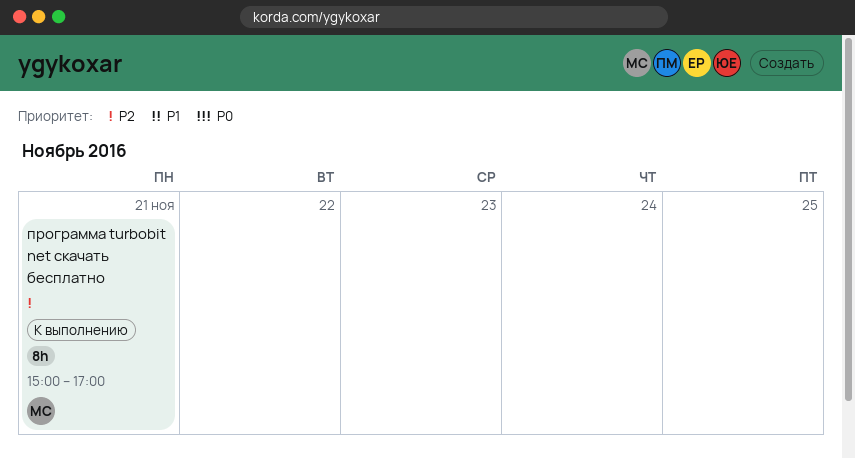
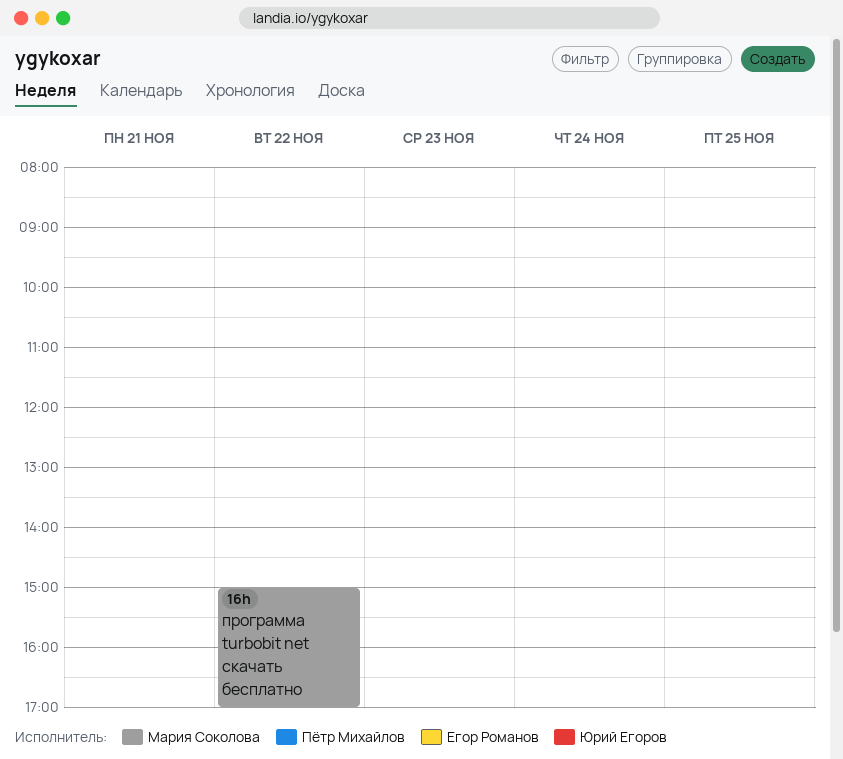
программа turbobit net скачать бесплатно, estimate: 8h -> 16h
программа turbobit net скачать бесплатно, day: Nov 21 -> Nov 22

